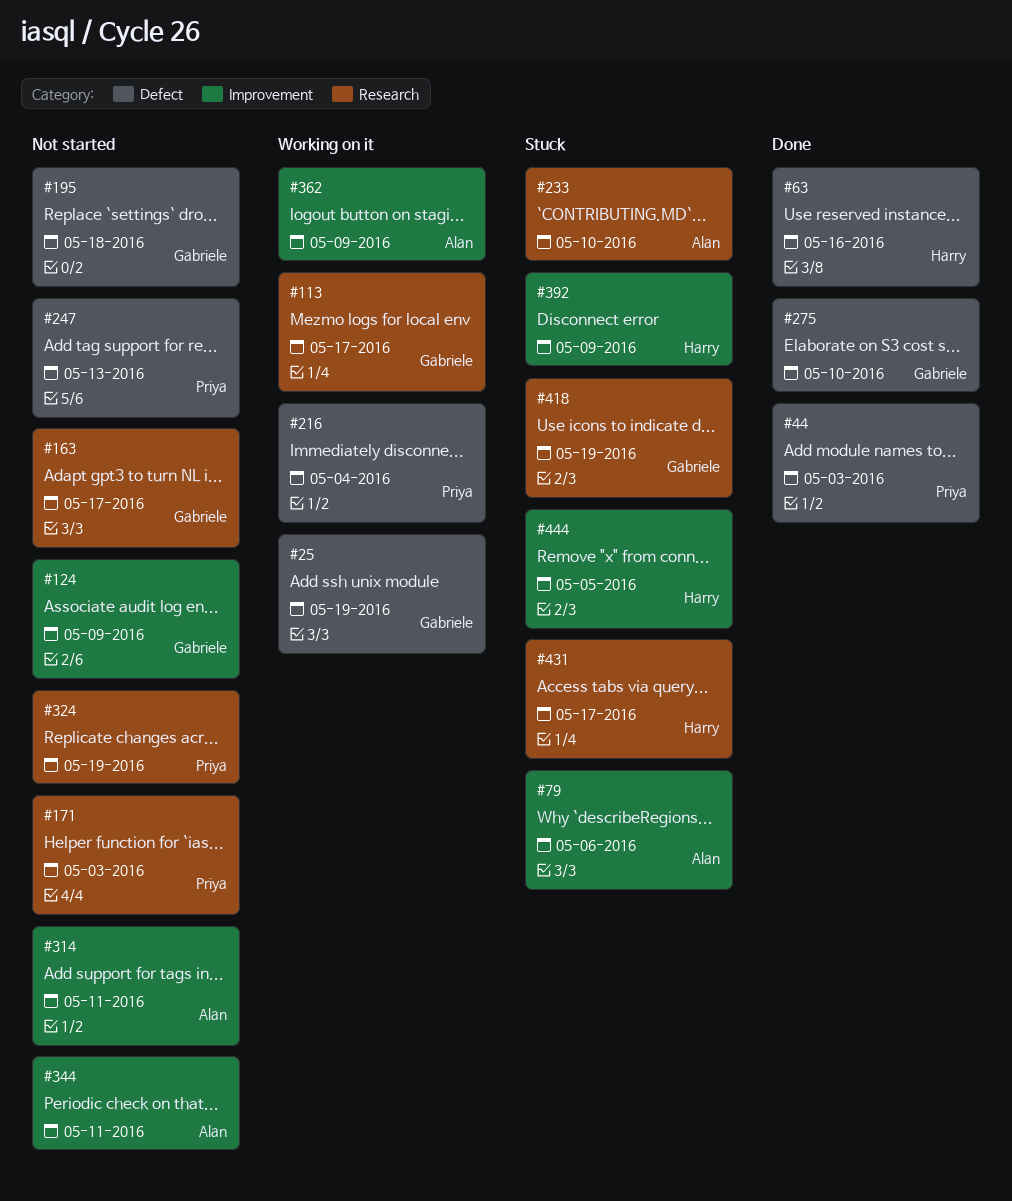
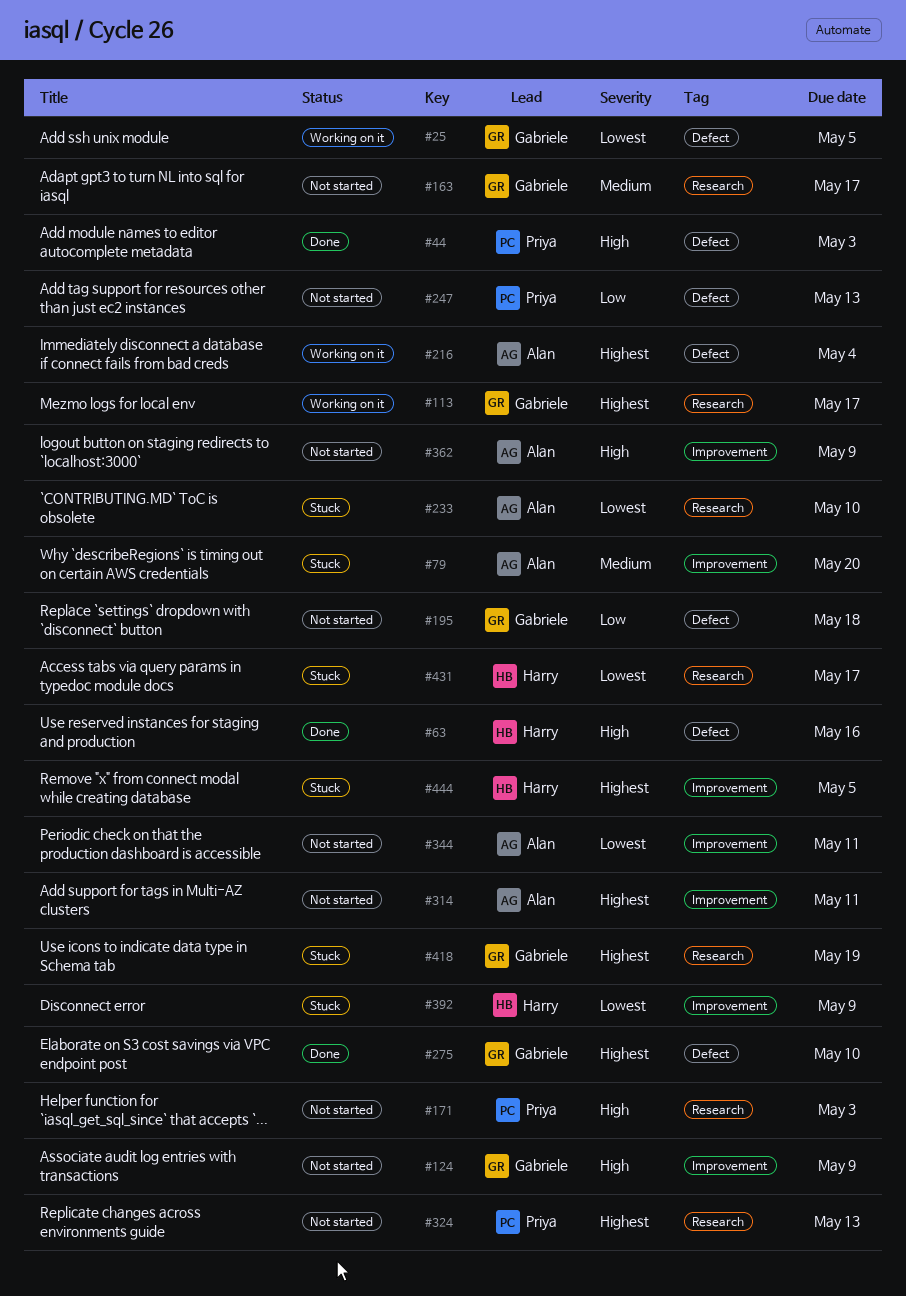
#25, due: May 19 -> May 5
#79, due: May 6 -> May 20
#216, owner: Priya -> Alan
#324, due: May 19 -> May 13
#362, status: Working on it -> Not started

